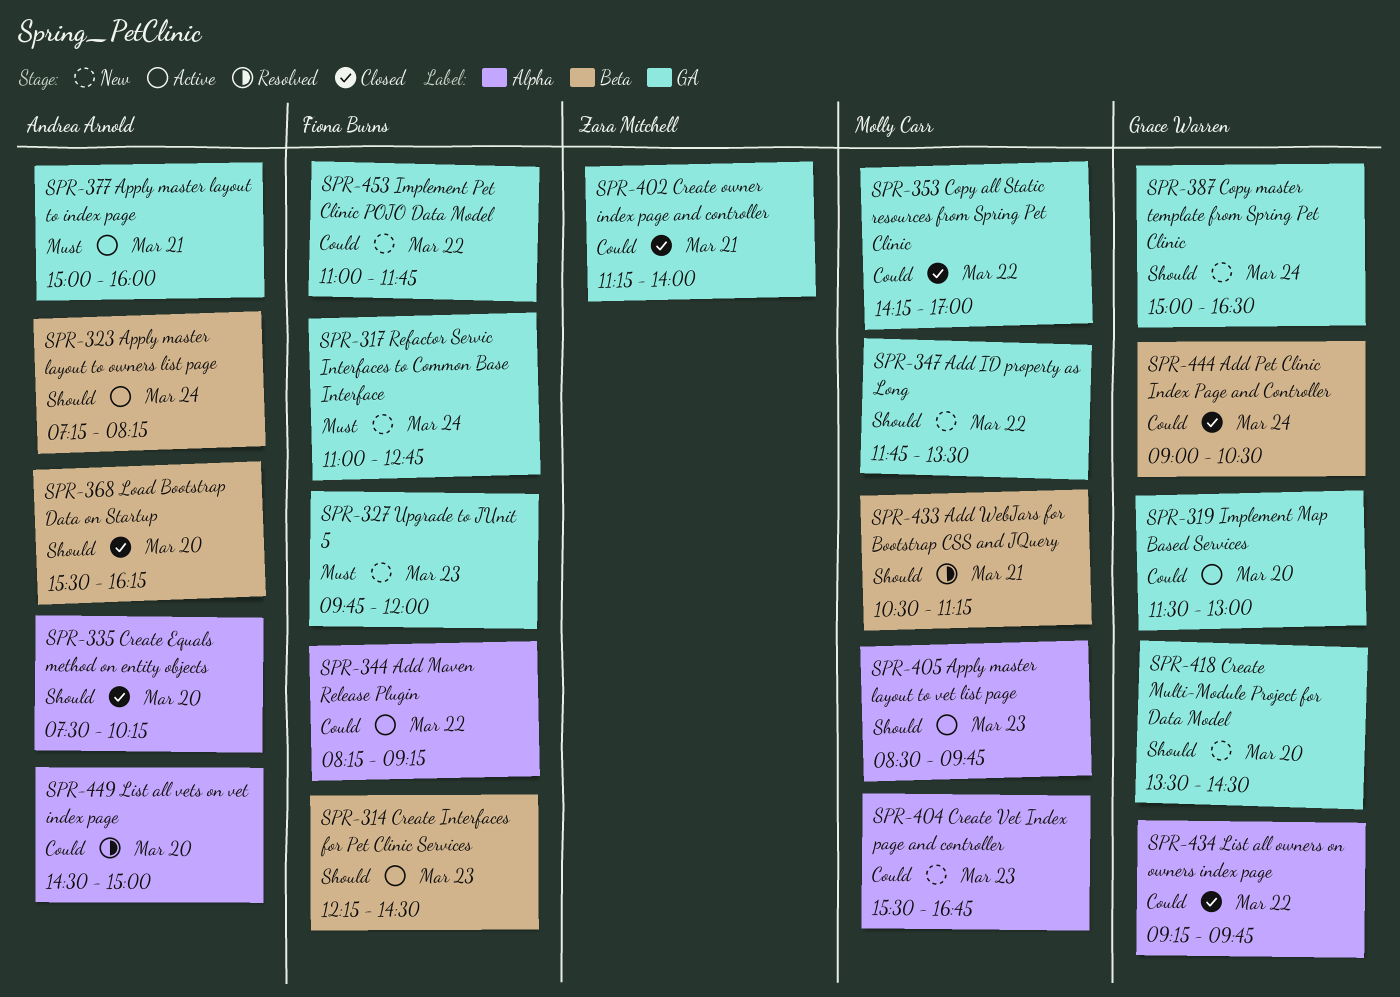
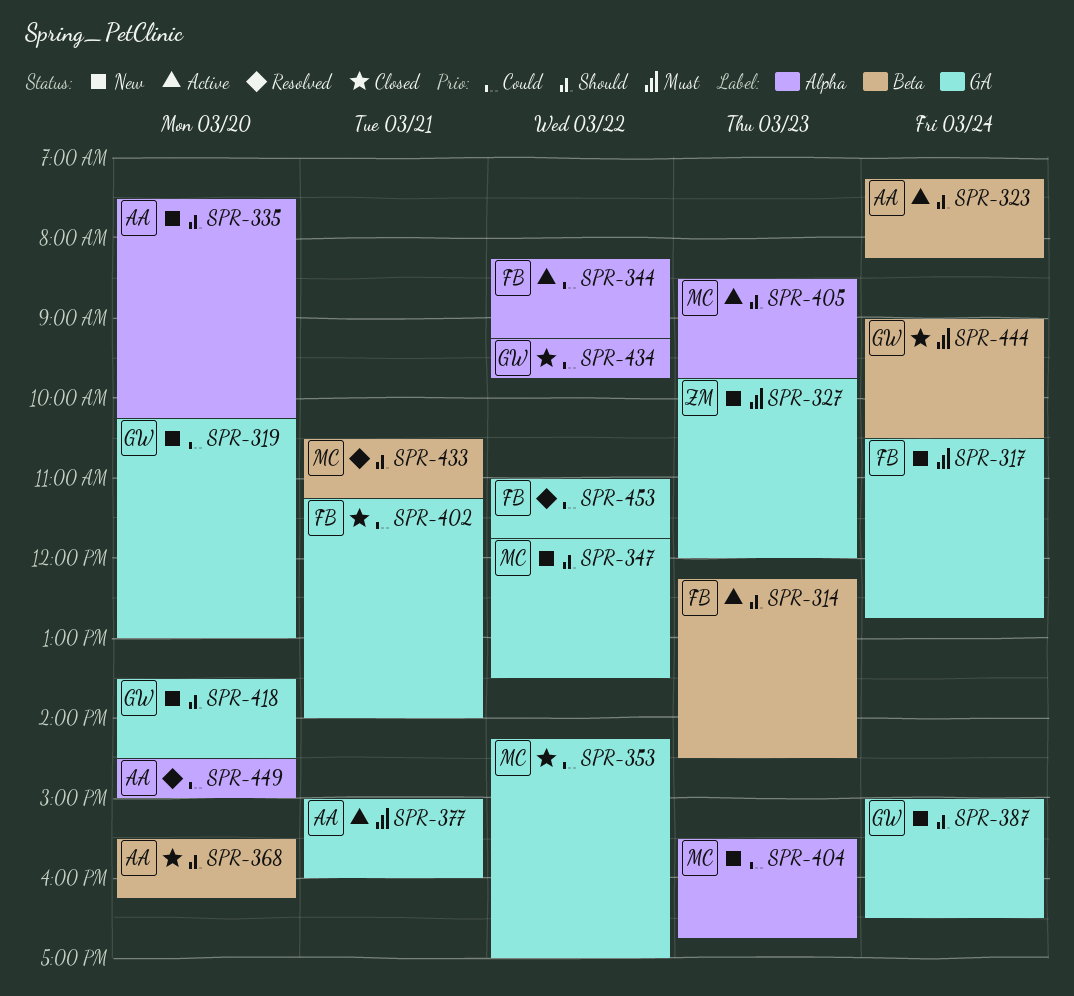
SPR-317, begins: 11:00 -> 10:30
SPR-319, status: Active -> New
SPR-319, begins: 11:30 -> 10:15
SPR-327, owner: Fiona Burns -> Zara Mitchell
SPR-335, status: Closed -> New
SPR-402, owner: Zara Mitchell -> Fiona Burns
SPR-444, priority: Could -> Must
SPR-453, status: New -> Resolved

